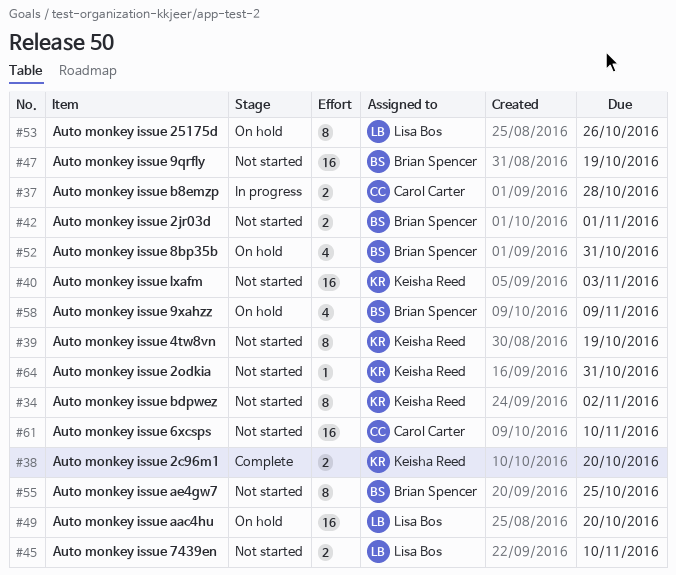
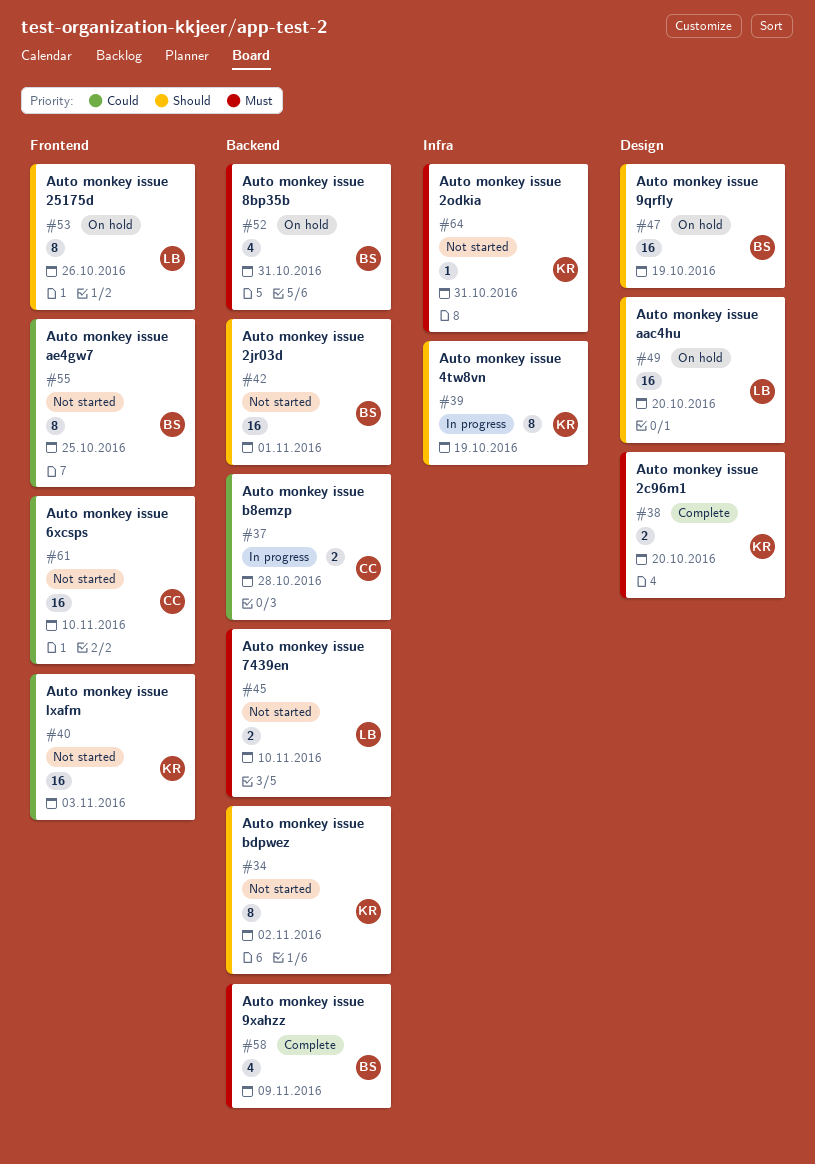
#39, status: Not started -> In progress
#42, estimate: 2 -> 16
#47, status: Not started -> On hold
#58, status: On hold -> Complete

